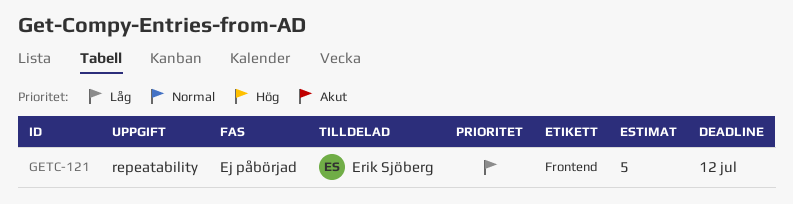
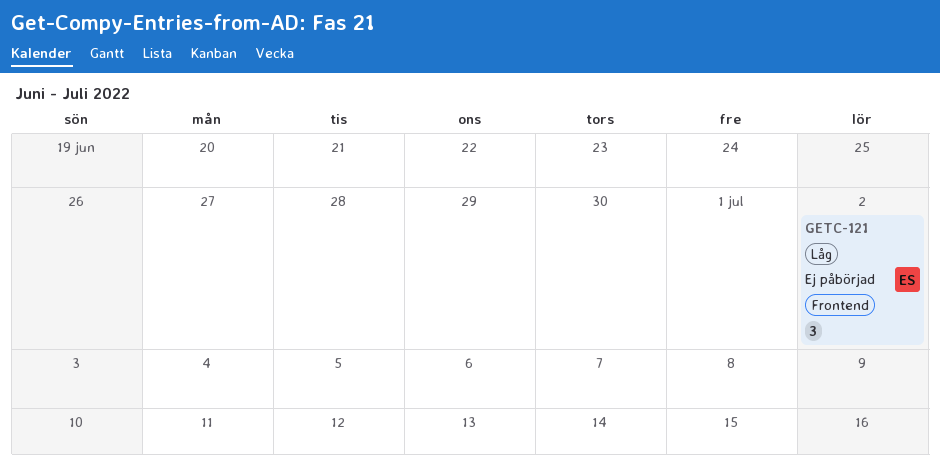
GETC-121, estimate: 5 -> 3
GETC-121, due: Jul 12 -> Jul 2

